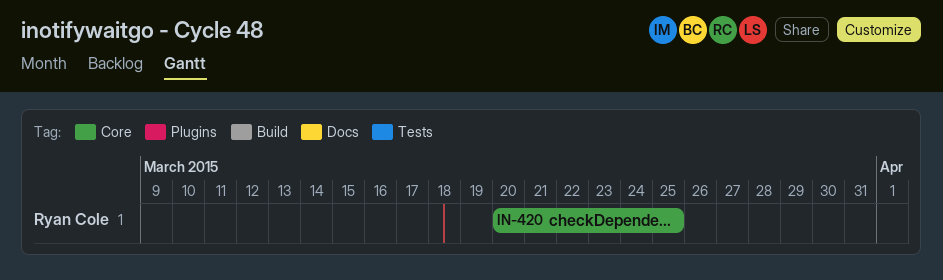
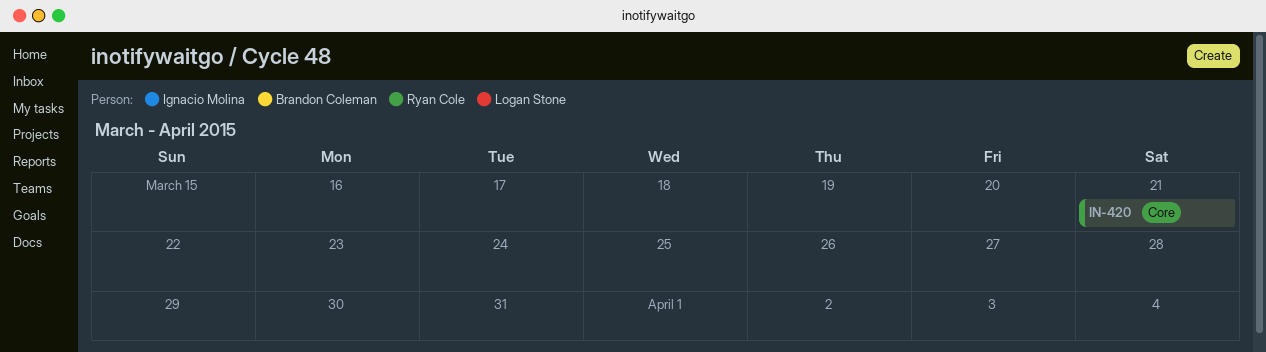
IN-420, due: Mar 25 -> Mar 21

